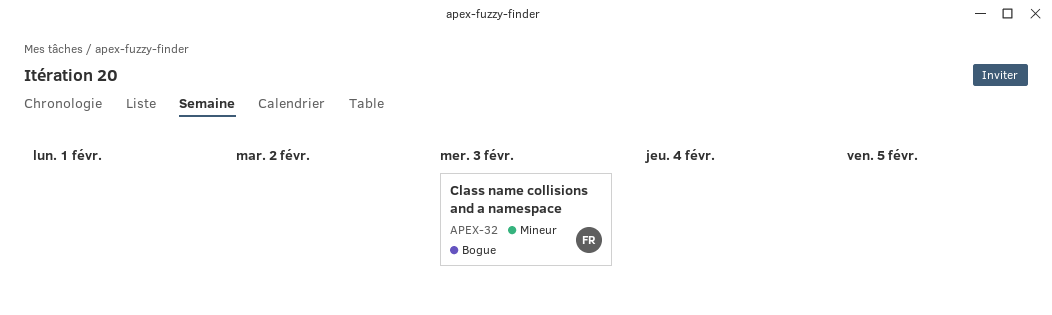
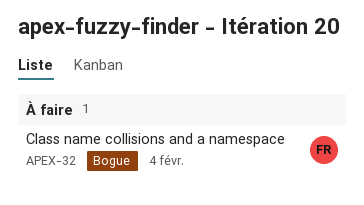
APEX-32, due: Feb 3 -> Feb 4

